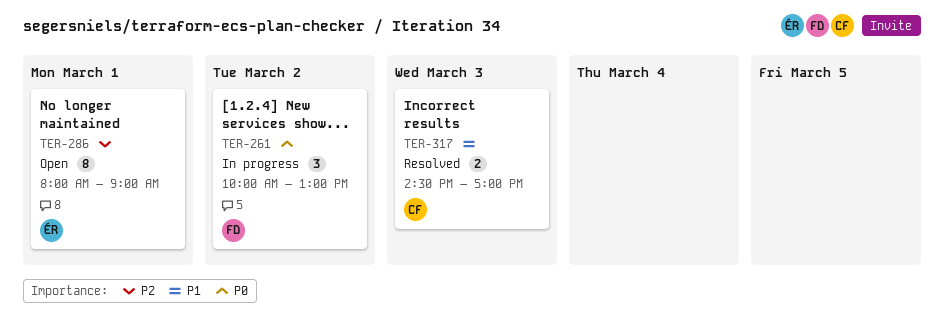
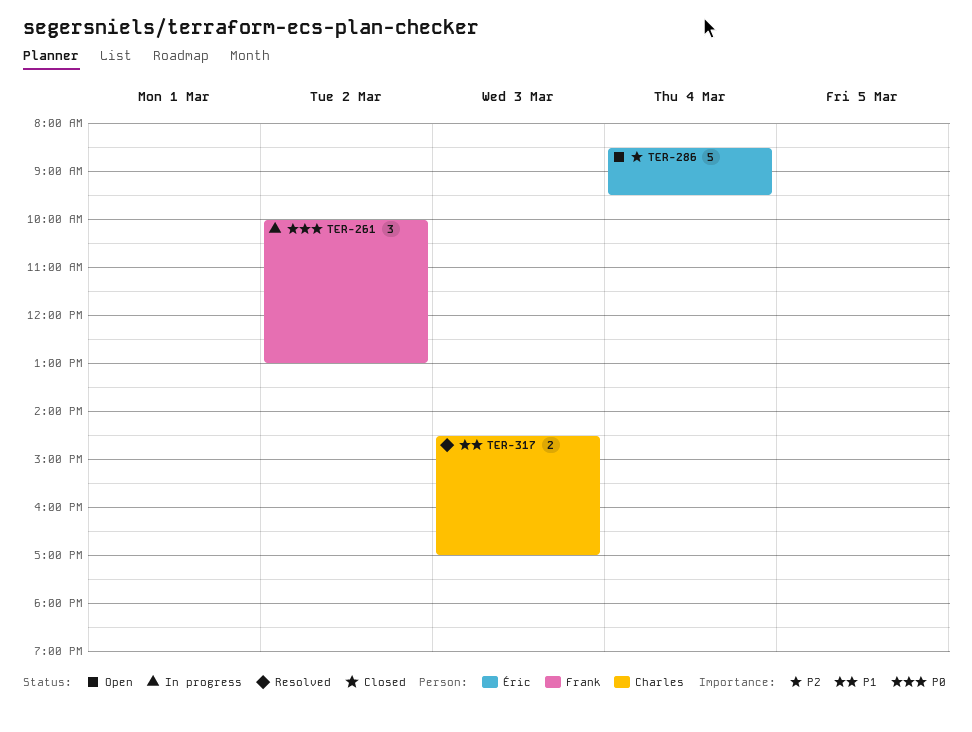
TER-286, estimate: 8 -> 5
TER-286, day: Mar 1 -> Mar 4
TER-286, begins: 08:00 -> 08:30
TER-286, ends: 09:00 -> 09:30

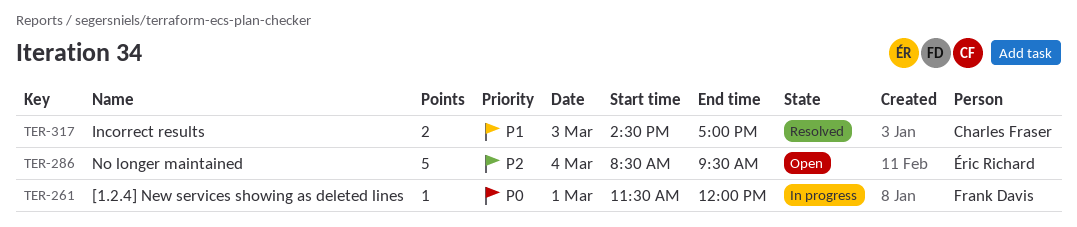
TER-261, estimate: 3 -> 1
TER-261, day: Mar 2 -> Mar 1
TER-261, begins: 10:00 -> 11:30
TER-261, ends: 13:00 -> 12:00

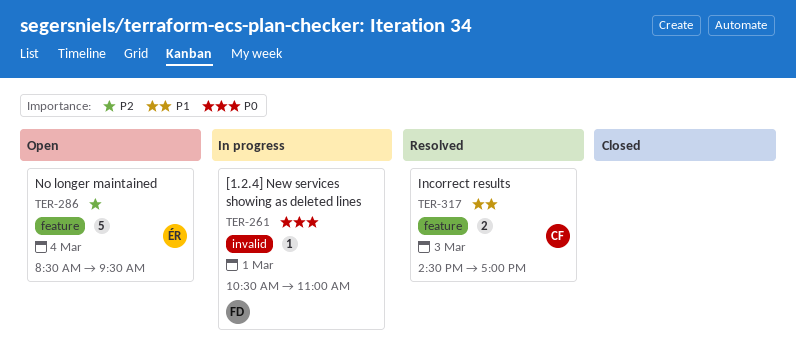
TER-261, begins: 11:30 -> 10:30
TER-261, ends: 12:00 -> 11:00

